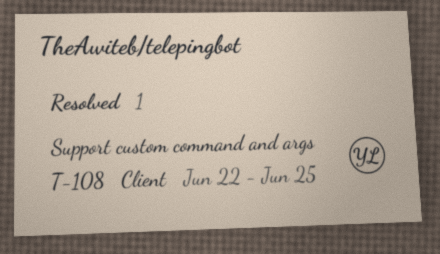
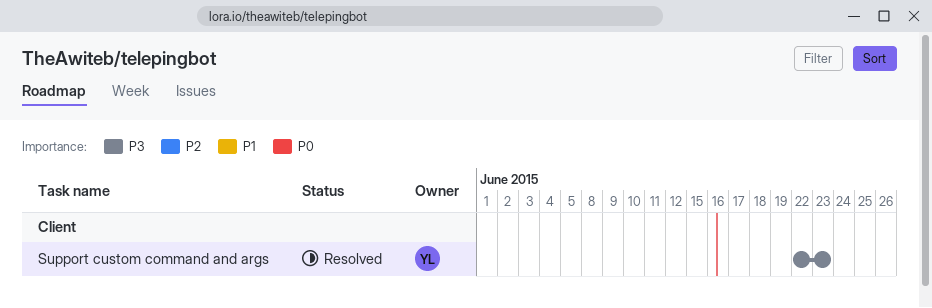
Support custom command and args, due: Jun 25 -> Jun 23

